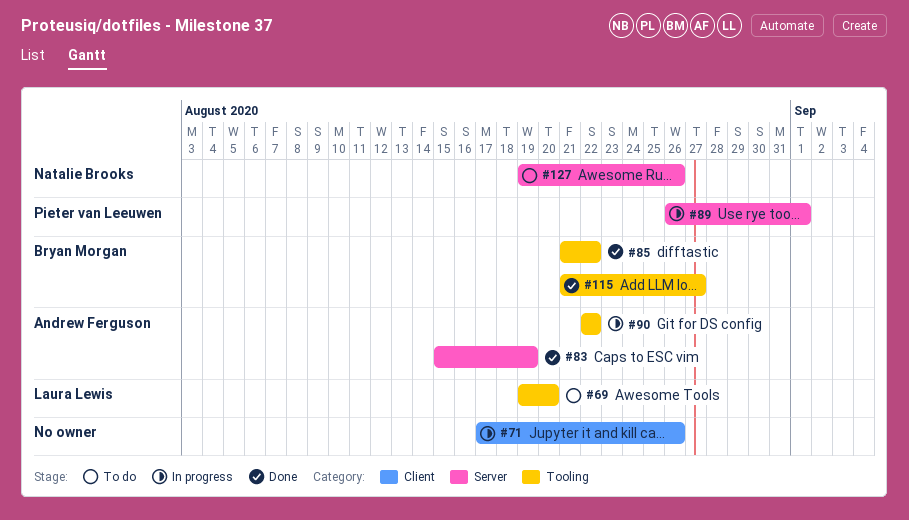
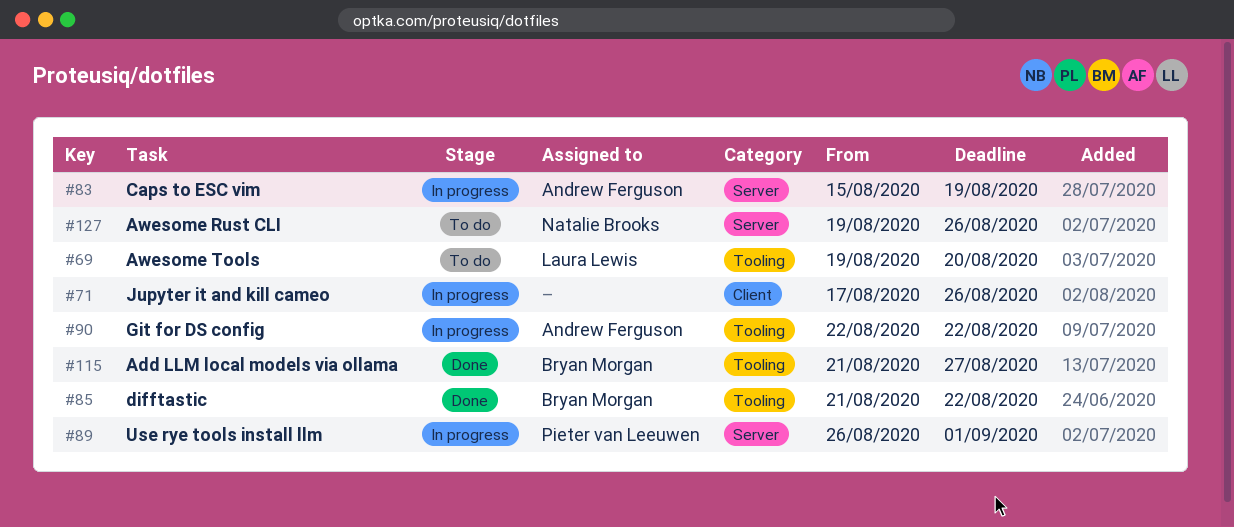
#83, status: Done -> In progress

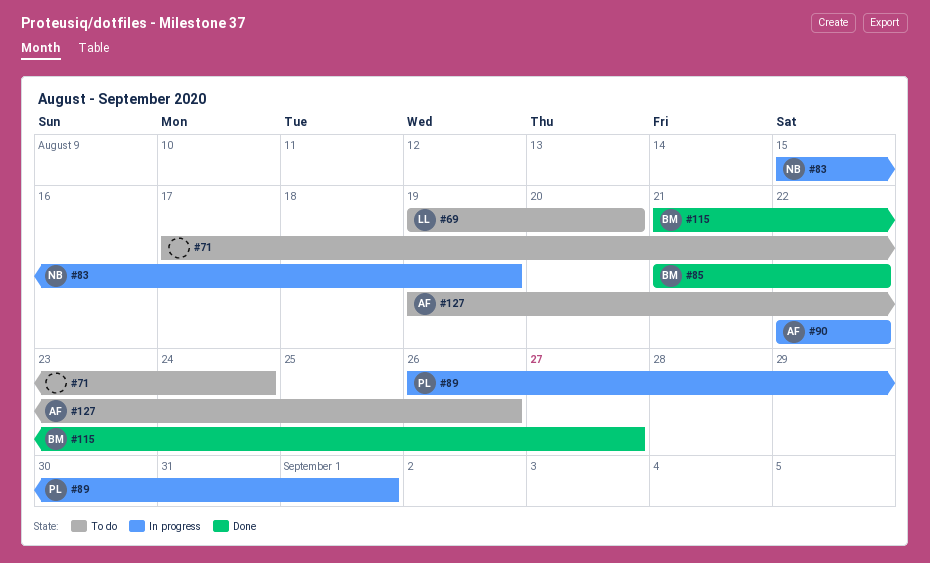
#71, status: In progress -> To do
#71, due: Aug 26 -> Aug 24
#83, owner: Andrew Ferguson -> Natalie Brooks
#127, owner: Natalie Brooks -> Andrew Ferguson

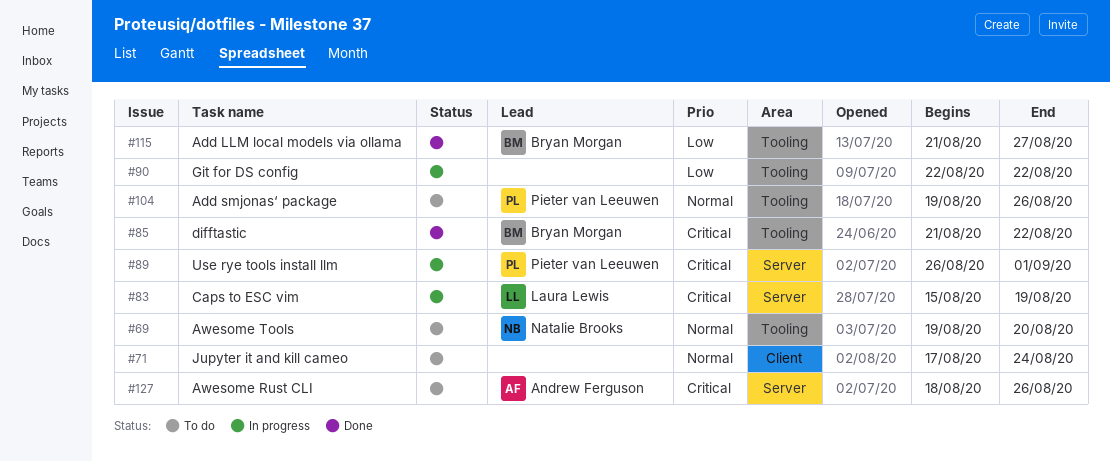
#69, owner: Laura Lewis -> Natalie Brooks
#83, owner: Natalie Brooks -> Laura Lewis
#90, owner: Andrew Ferguson -> none
#104: none -> present
#127, start: Aug 19 -> Aug 18

